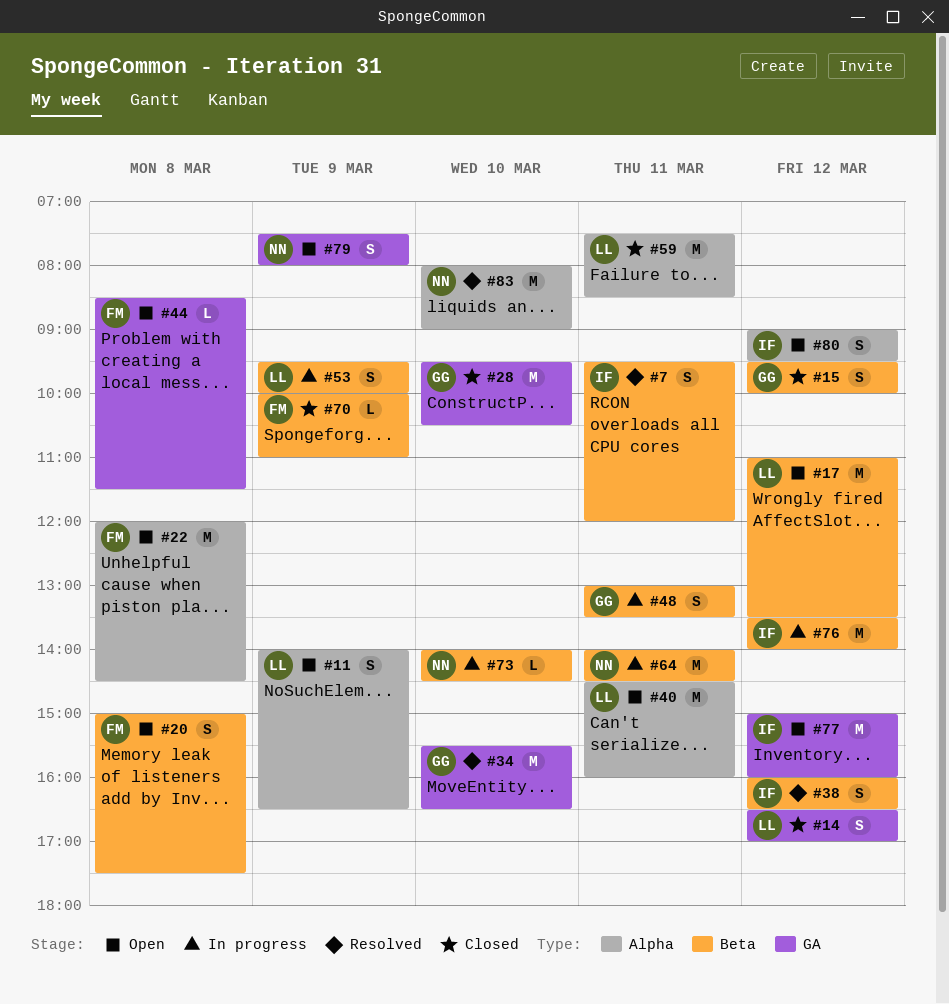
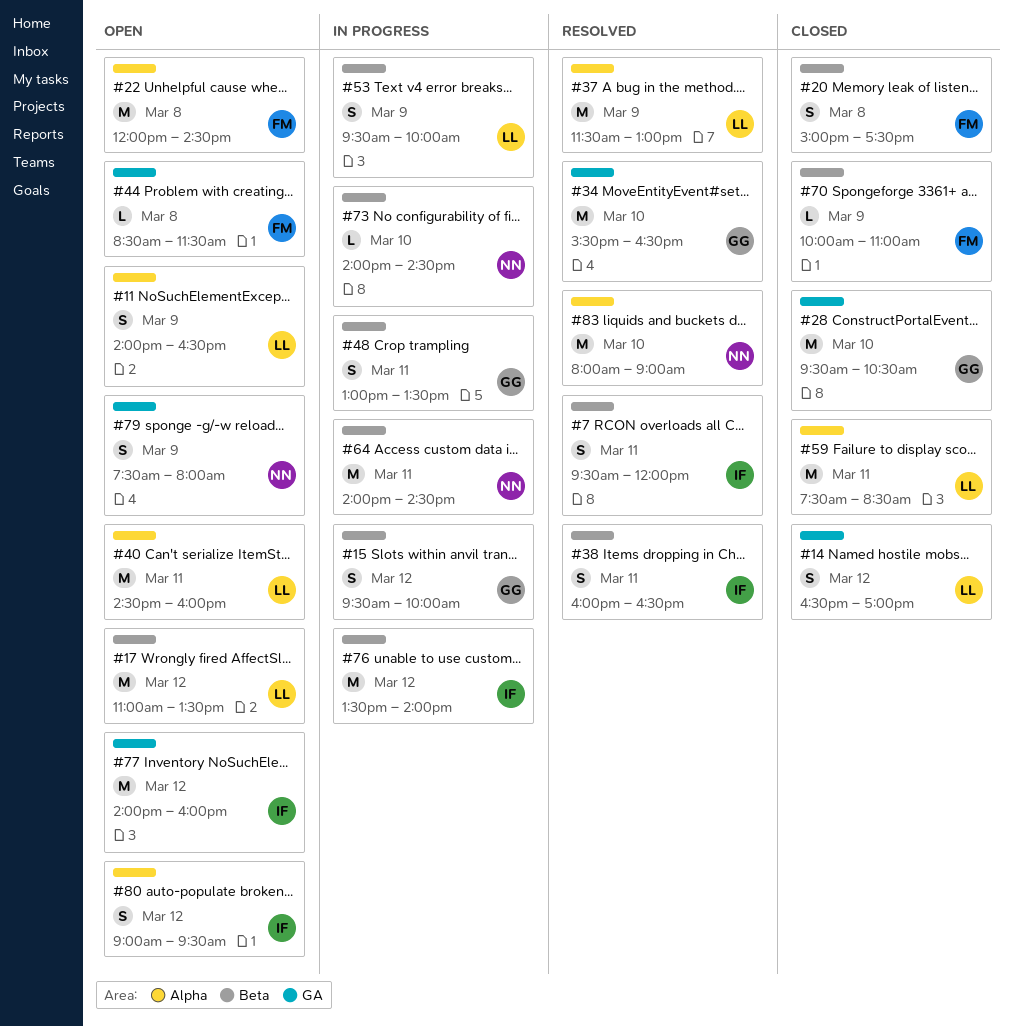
#15, status: Closed -> In progress
#20, status: Open -> Closed
#37: none -> present
#38, day: Mar 12 -> Mar 11
#77, begins: 15:00 -> 14:00

